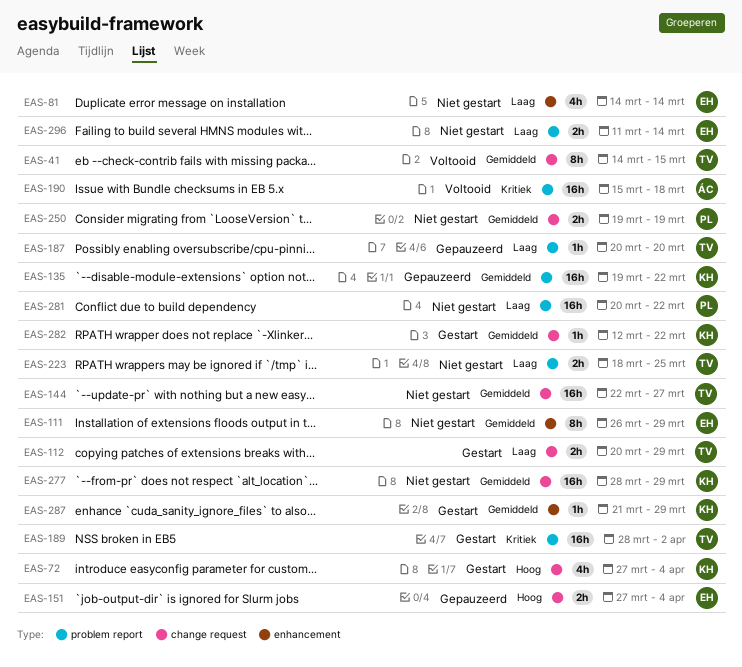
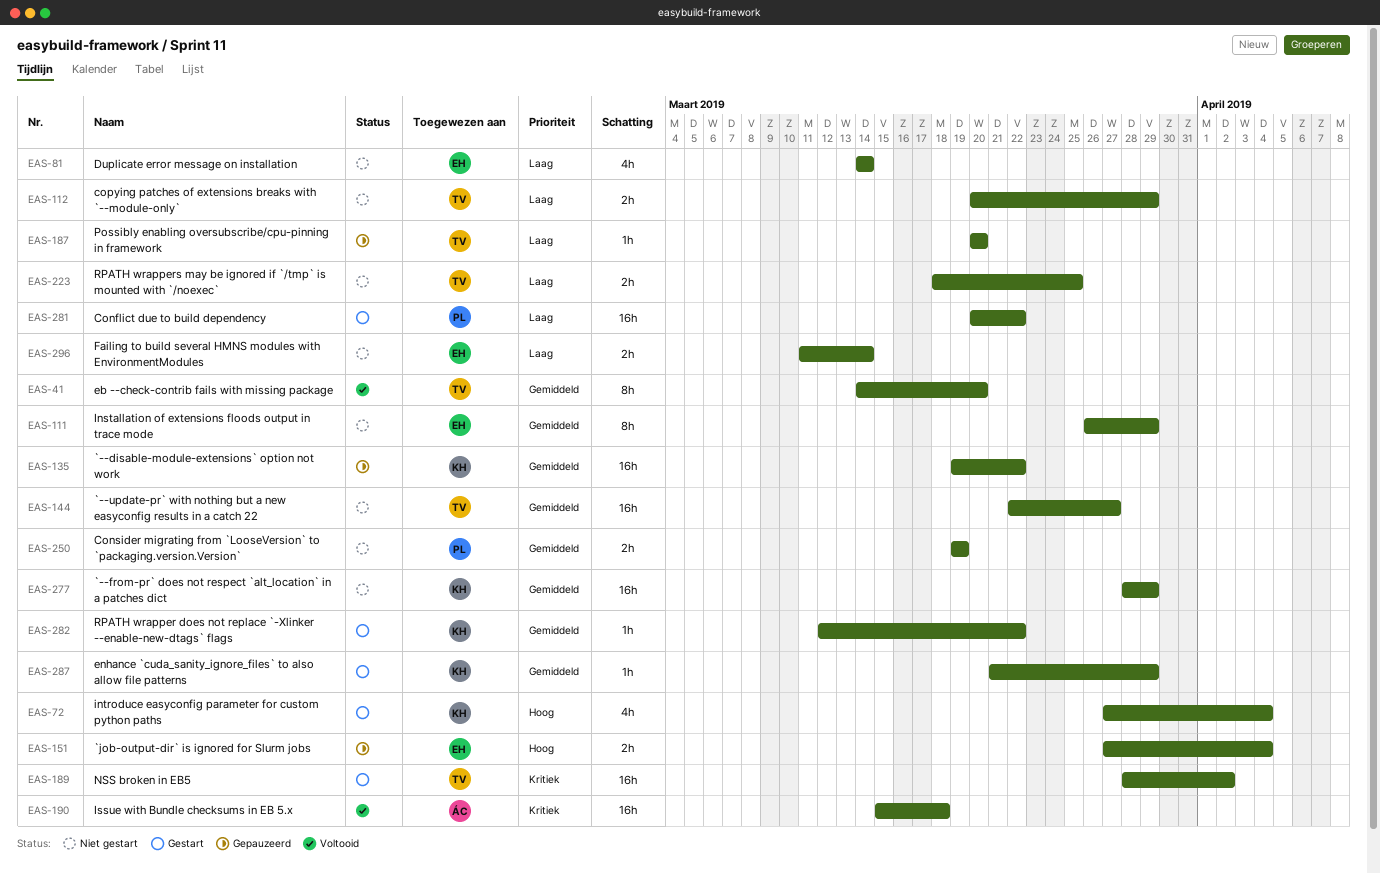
EAS-41, due: Mar 15 -> Mar 20
EAS-112, status: Gestart -> Niet gestart
EAS-281, status: Niet gestart -> Gestart

